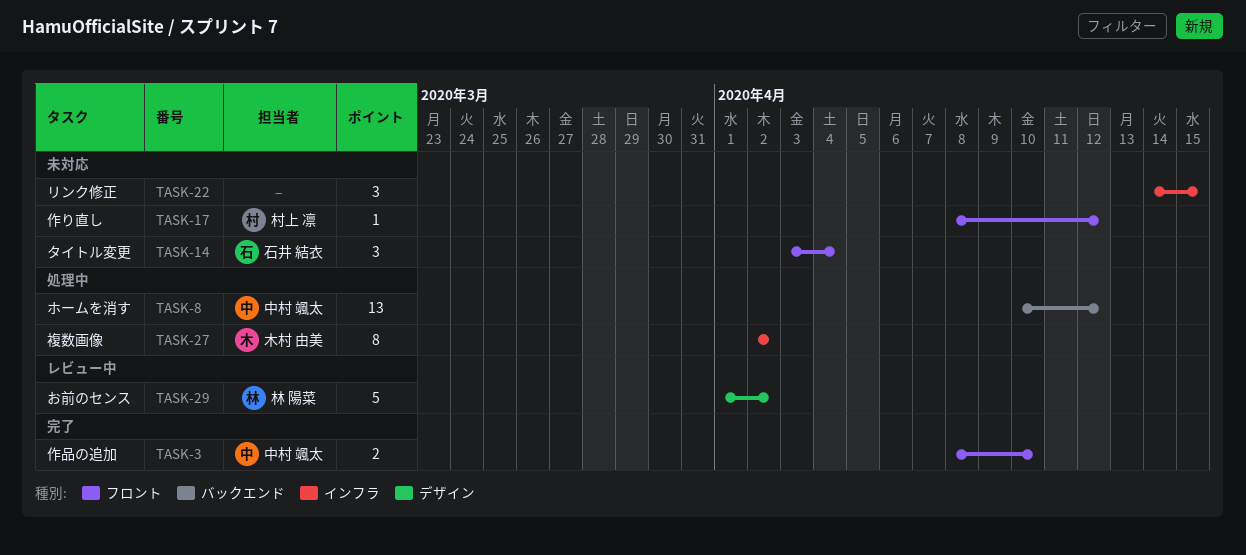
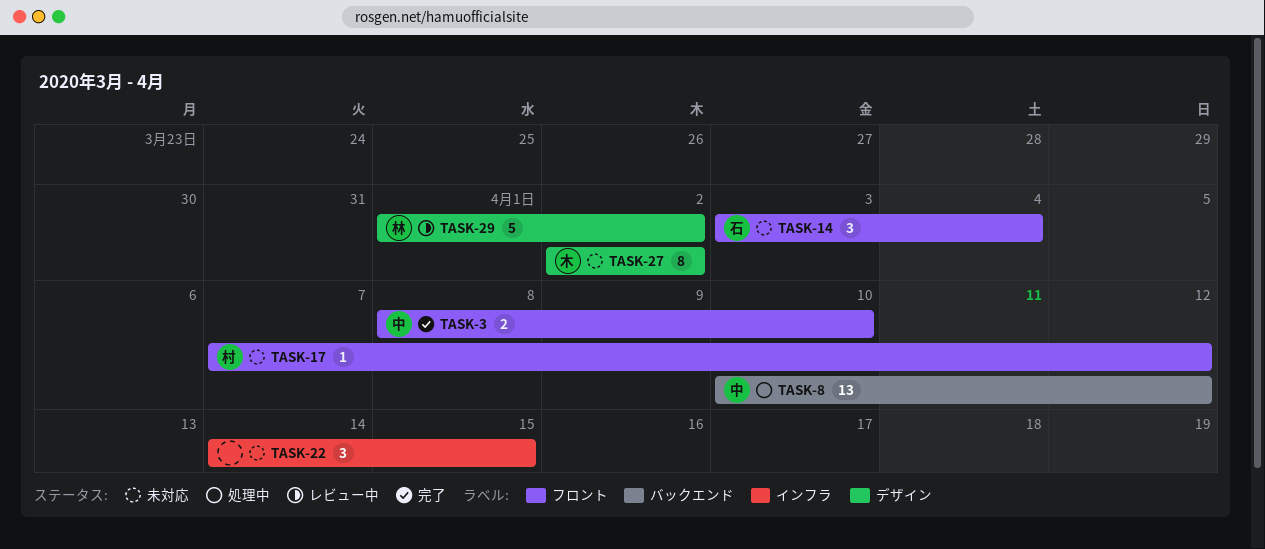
TASK-17, start: Apr 8 -> Apr 7
TASK-27, status: 処理中 -> 未対応
TASK-27, label: インフラ -> デザイン

